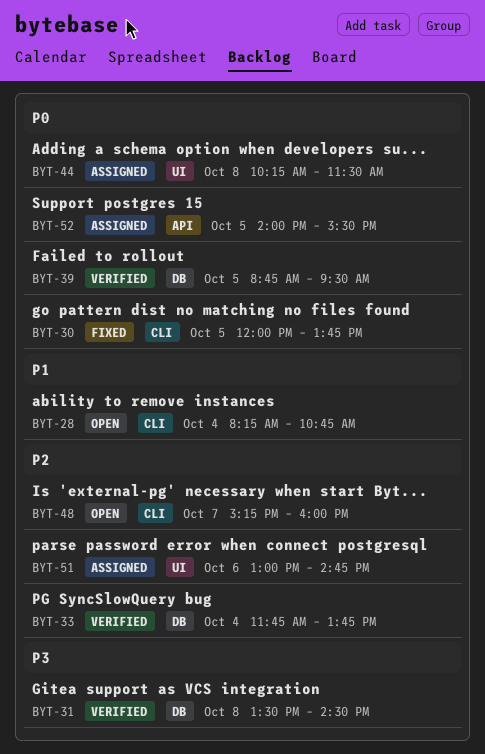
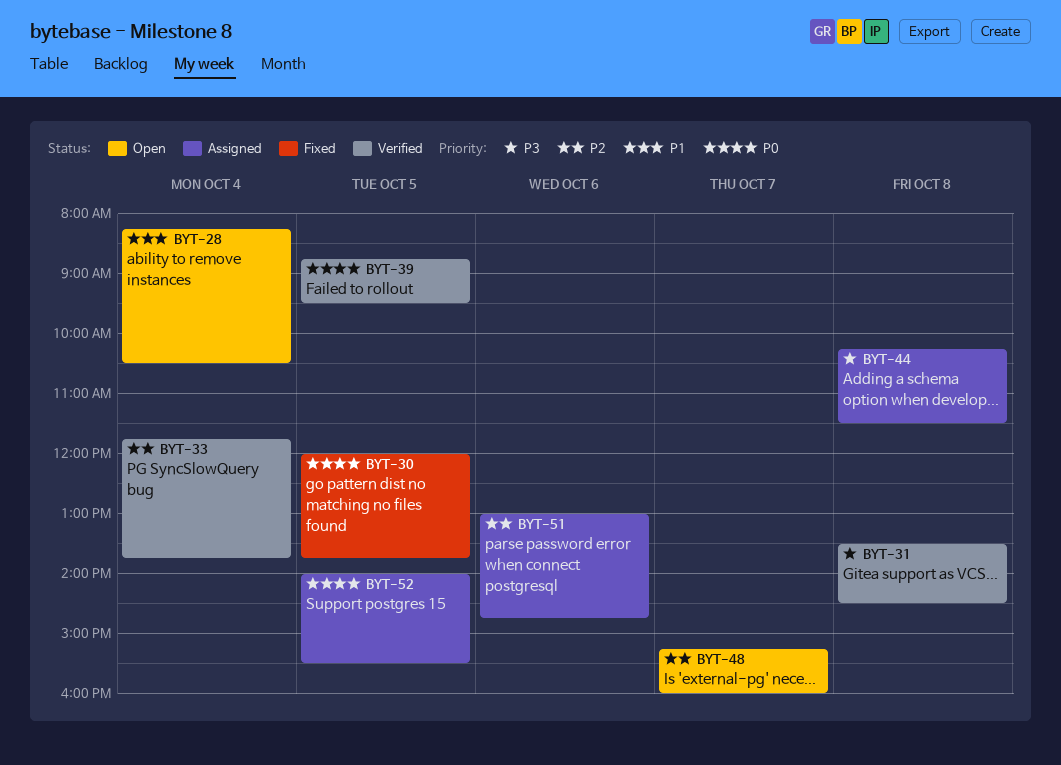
BYT-28, ends: 10:45 -> 10:30
BYT-44, priority: P0 -> P3

